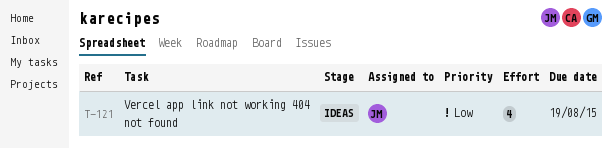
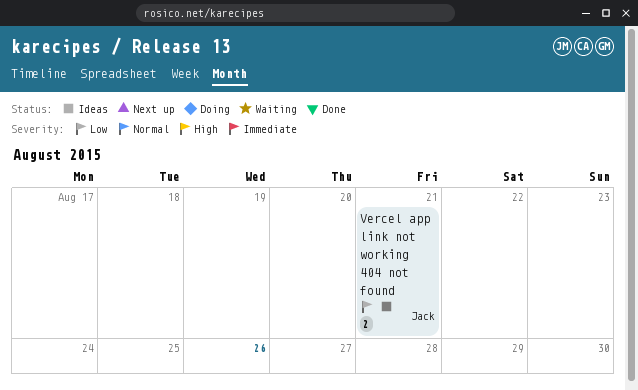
Vercel app link not working 404 not found, estimate: 4 -> 2
Vercel app link not working 404 not found, due: Aug 19 -> Aug 21

